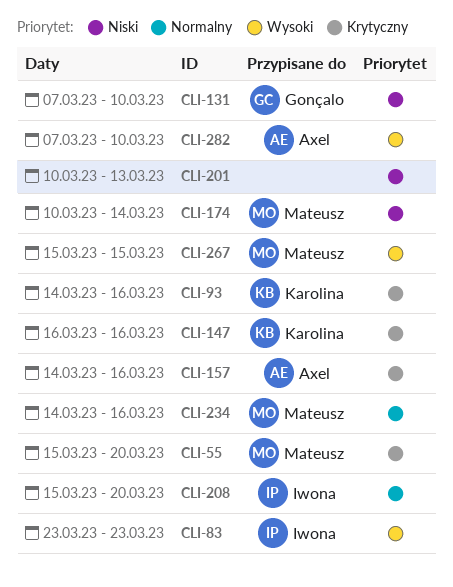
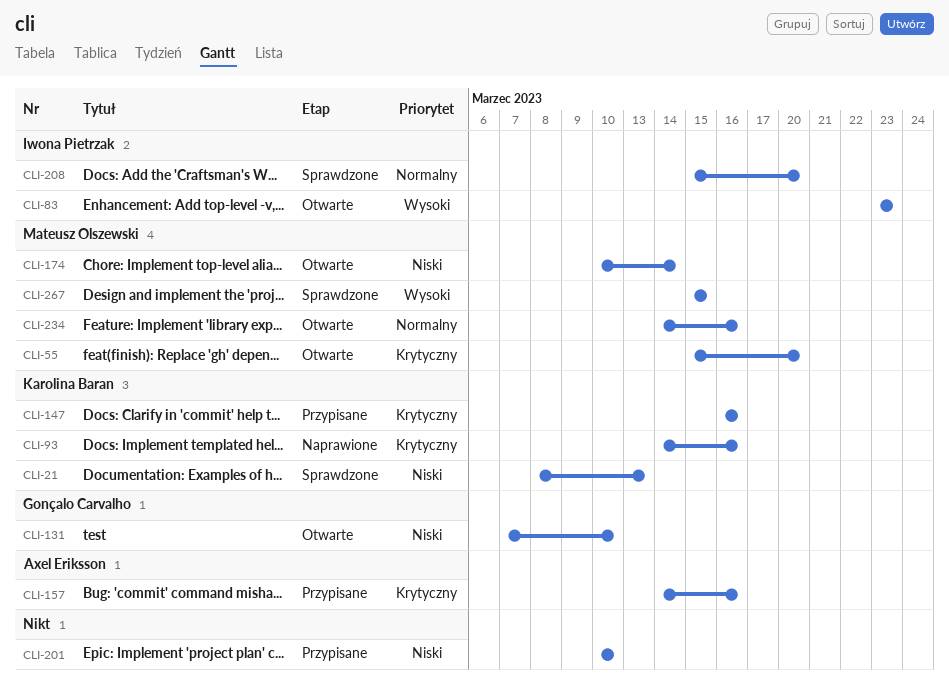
CLI-21: none -> present
CLI-201, due: Mar 13 -> Mar 10
CLI-282: present -> none

